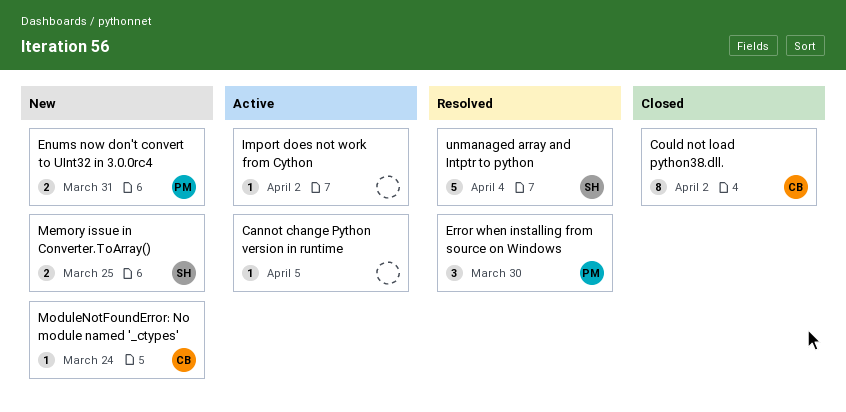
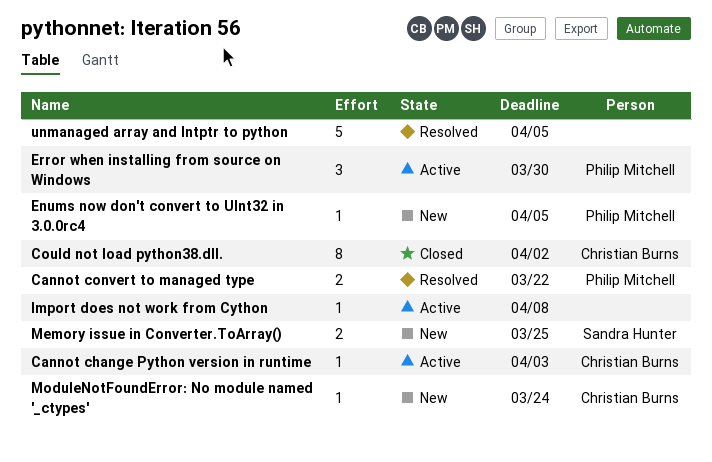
Cannot change Python version in runtime, owner: none -> Christian Burns
Cannot change Python version in runtime, due: Apr 5 -> Apr 3
Cannot convert to managed type: none -> present
Enums now don't convert to UInt32 in 3.0.0rc4, estimate: 2 -> 1
Enums now don't convert to UInt32 in 3.0.0rc4, due: Mar 31 -> Apr 5
Error when installing from source on Windows, status: Resolved -> Active
Import does not work from Cython, due: Apr 2 -> Apr 8
unmanaged array and Intptr to python, owner: Sandra Hunter -> none
unmanaged array and Intptr to python, due: Apr 4 -> Apr 5

